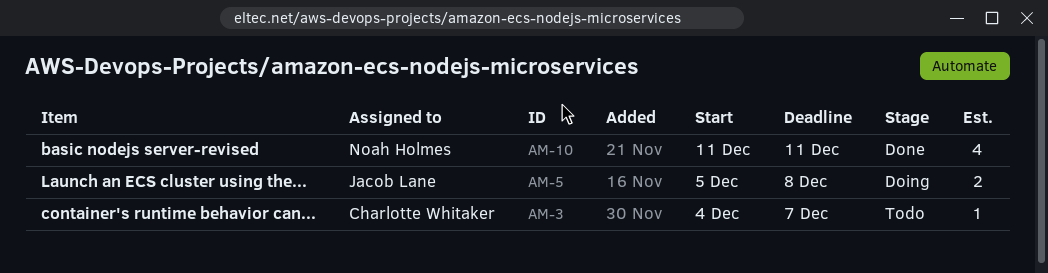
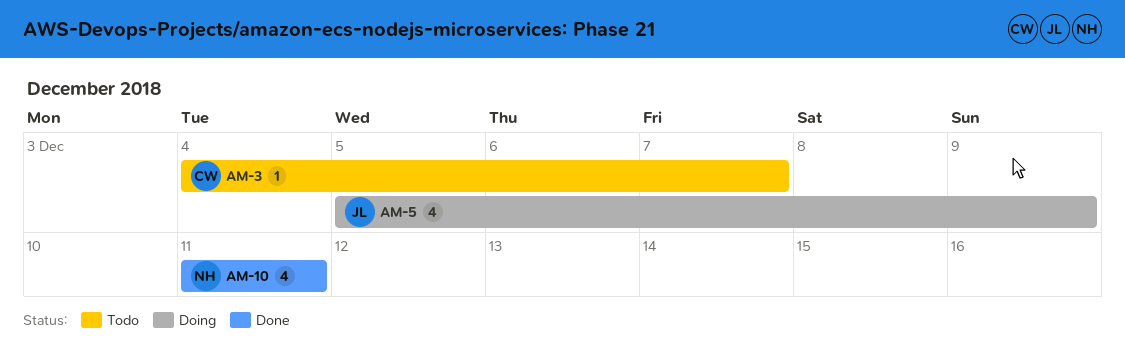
AM-5, estimate: 2 -> 4
AM-5, due: Dec 8 -> Dec 9

